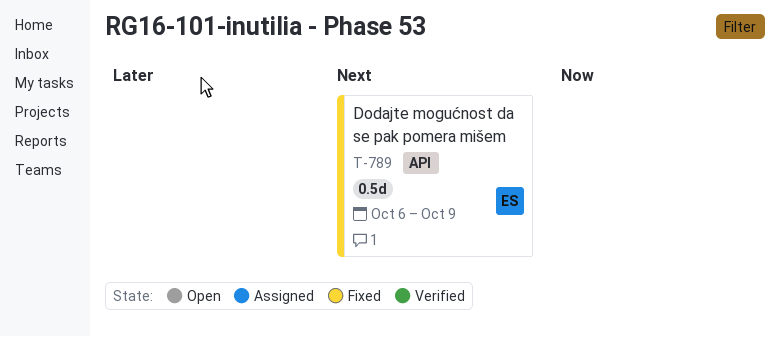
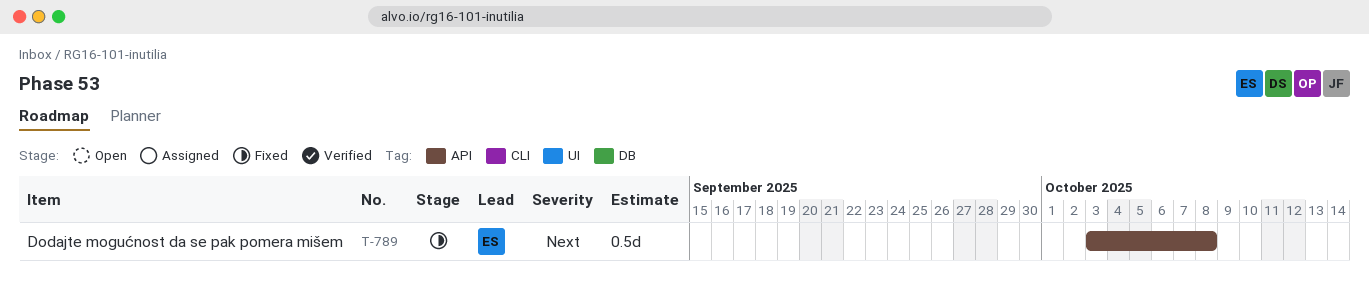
T-789, start: Oct 6 -> Oct 3
T-789, due: Oct 9 -> Oct 8

